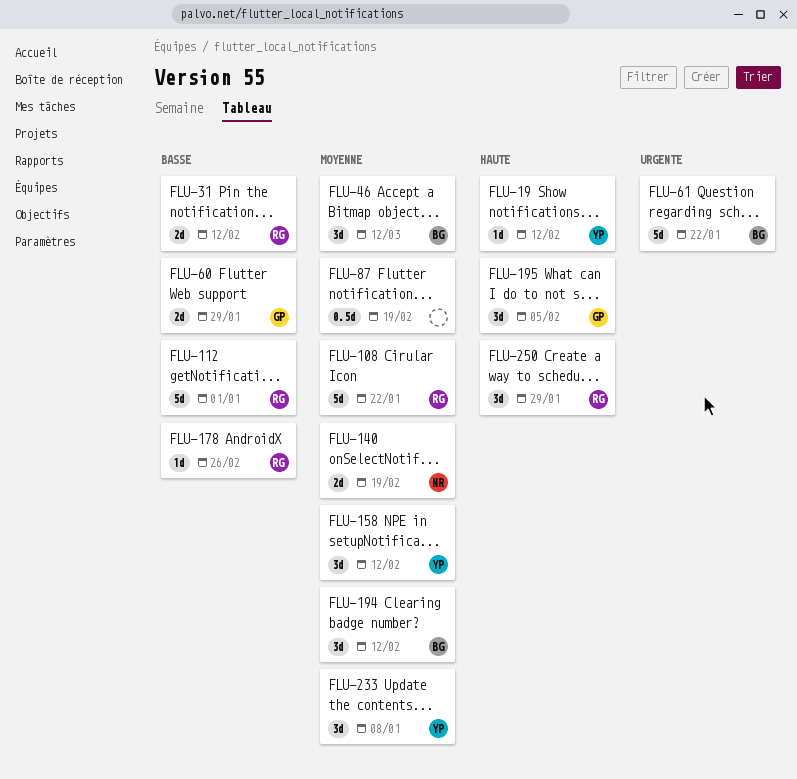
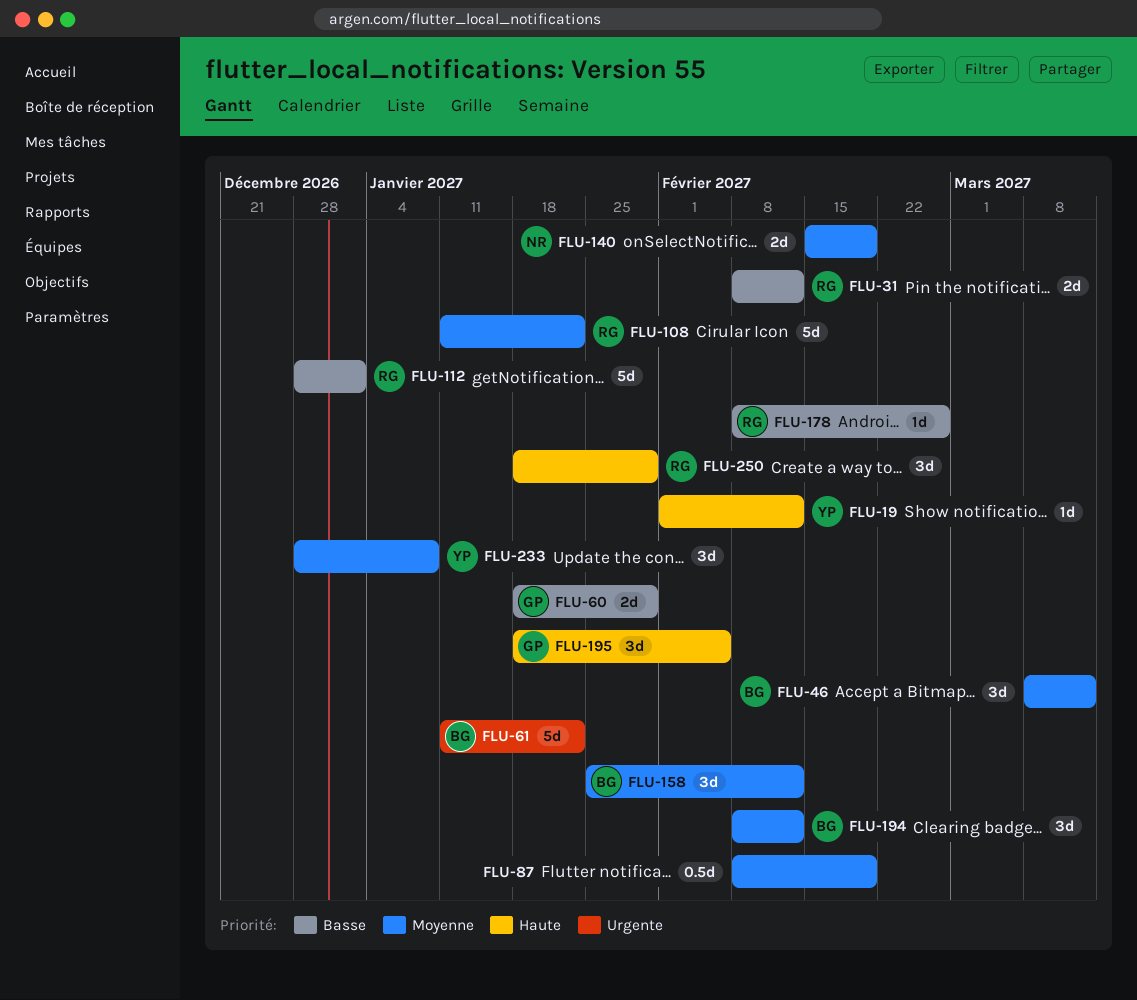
FLU-158, owner: YP -> BG

